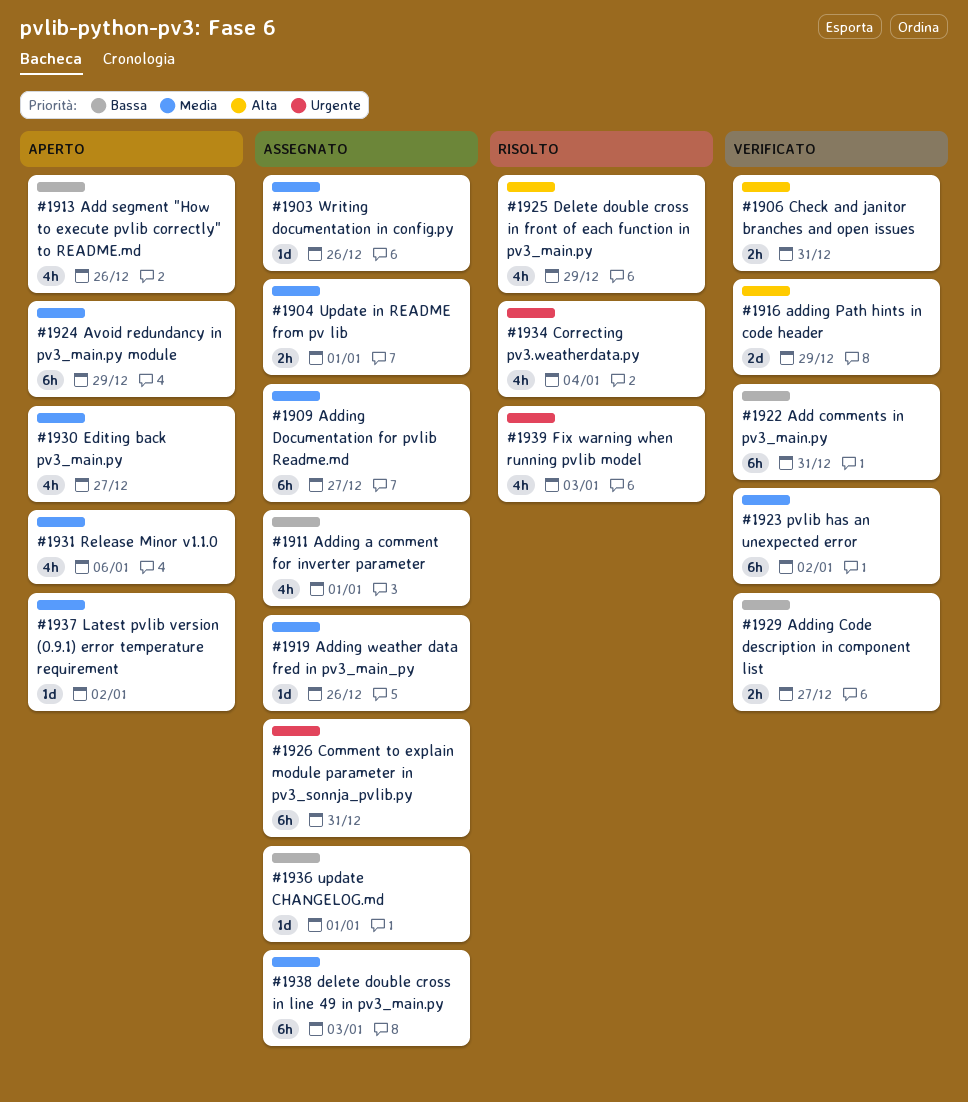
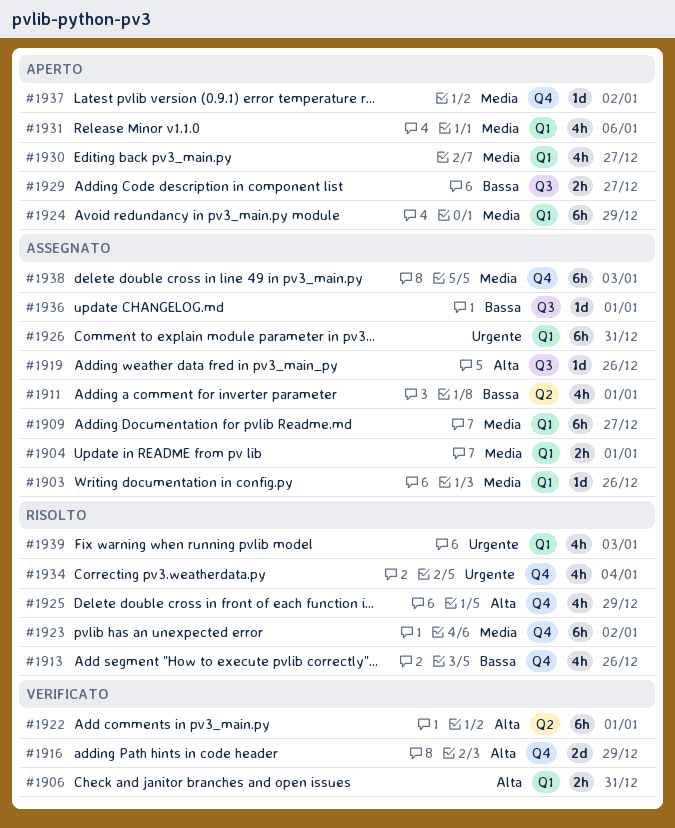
#1913, status: Aperto -> Risolto
#1919, priority: Media -> Alta
#1922, priority: Bassa -> Alta
#1922, due: Dec 31 -> Jan 1
#1923, status: Verificato -> Risolto
#1929, status: Verificato -> Aperto

